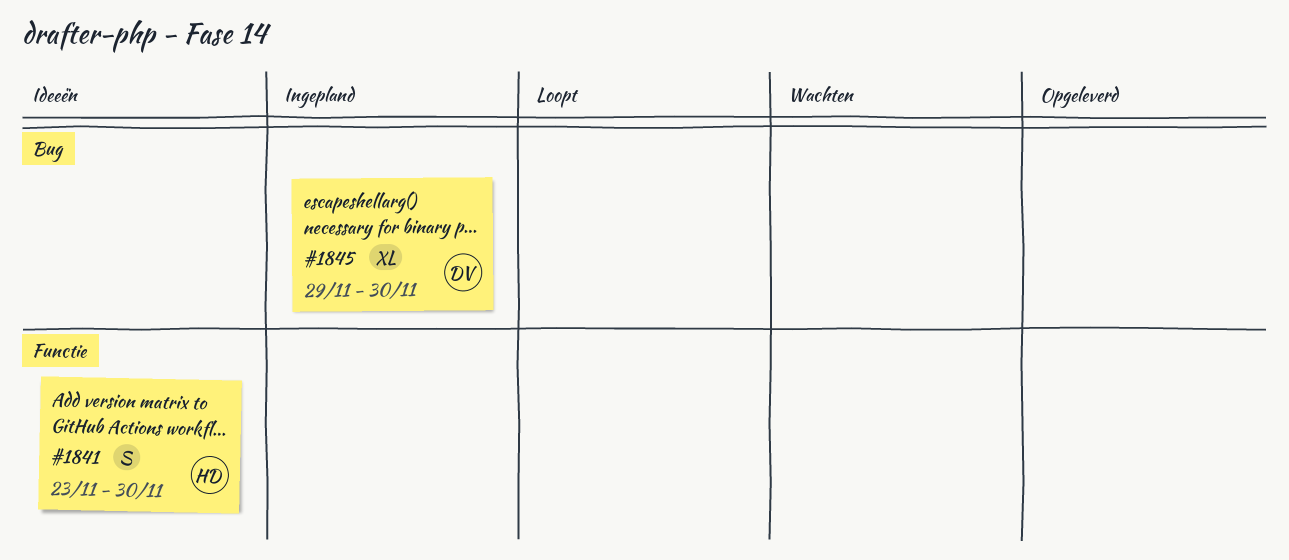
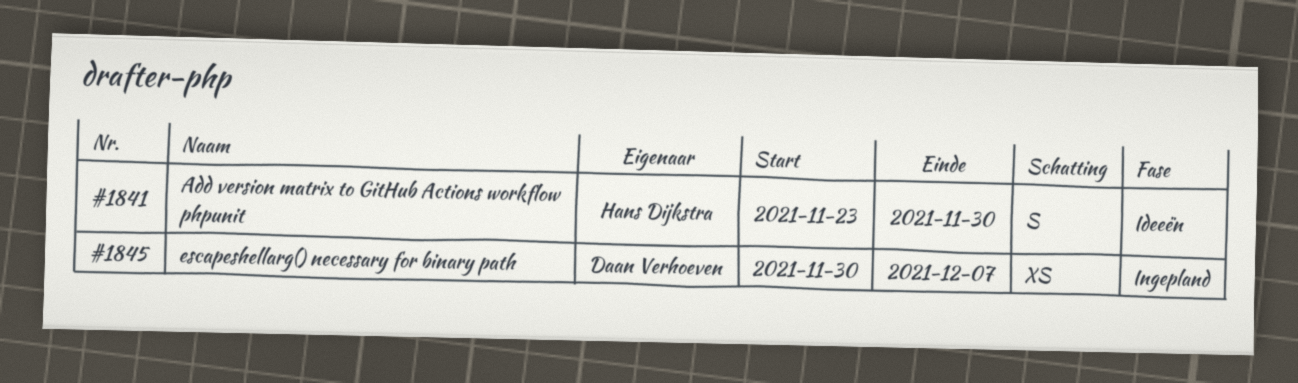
#1845, estimate: XL -> XS
#1845, start: Nov 29 -> Nov 30
#1845, due: Nov 30 -> Dec 7

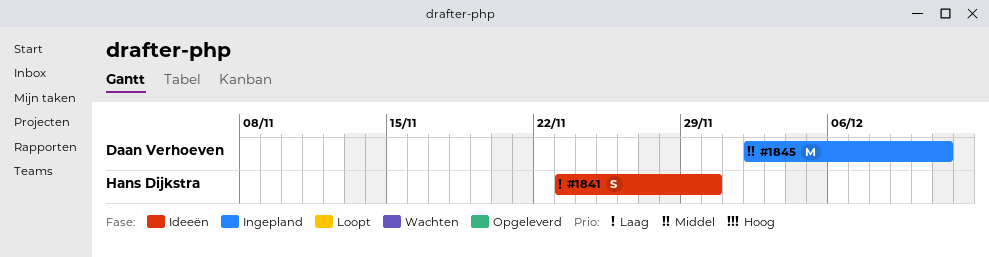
#1845, estimate: XS -> M
#1845, start: Nov 30 -> Dec 2
#1845, due: Dec 7 -> Dec 11

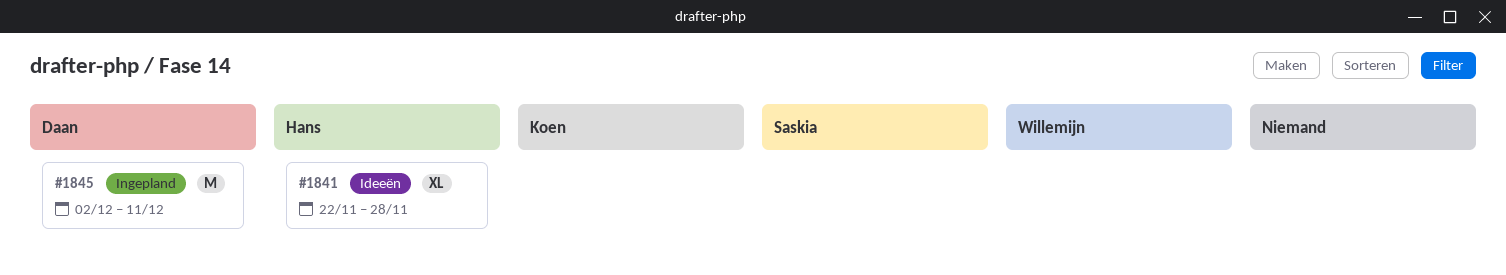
#1841, estimate: S -> XL
#1841, start: Nov 23 -> Nov 22
#1841, due: Nov 30 -> Nov 28

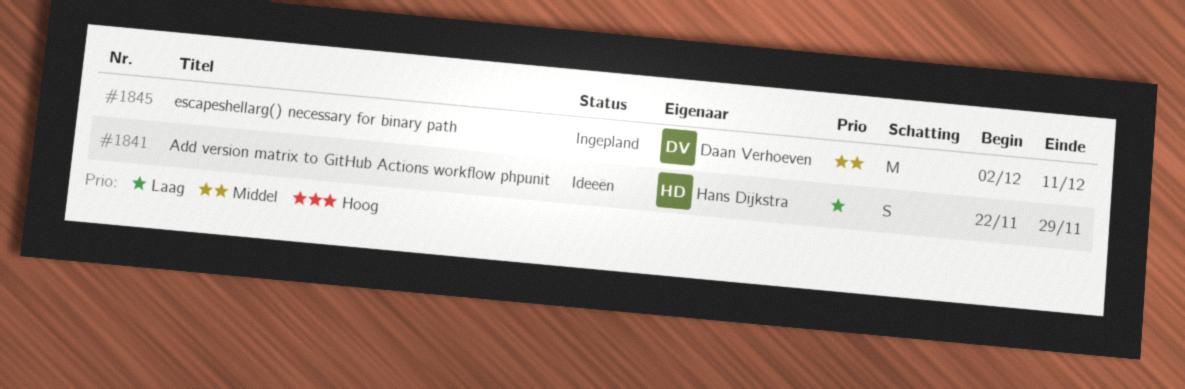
#1841, estimate: XL -> S
#1841, due: Nov 28 -> Nov 29

